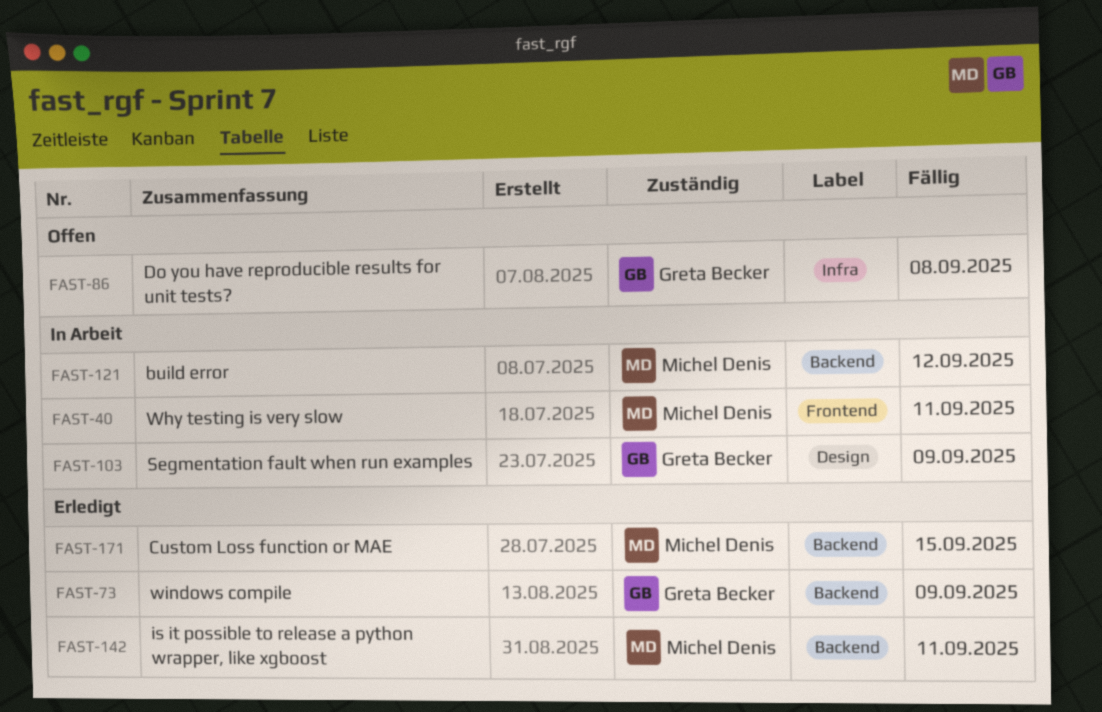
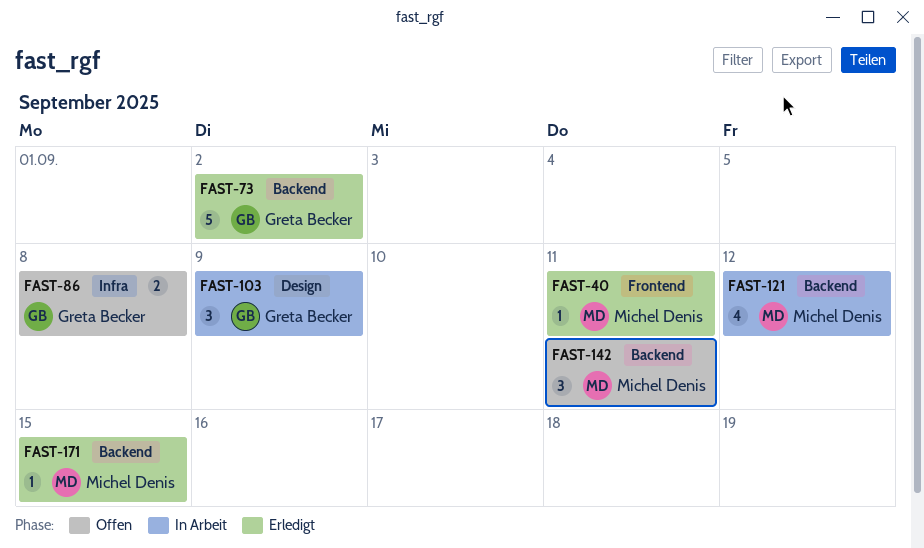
FAST-40, status: In Arbeit -> Erledigt
FAST-73, due: Sep 9 -> Sep 2
FAST-142, status: Erledigt -> Offen

